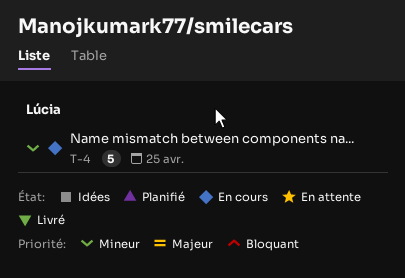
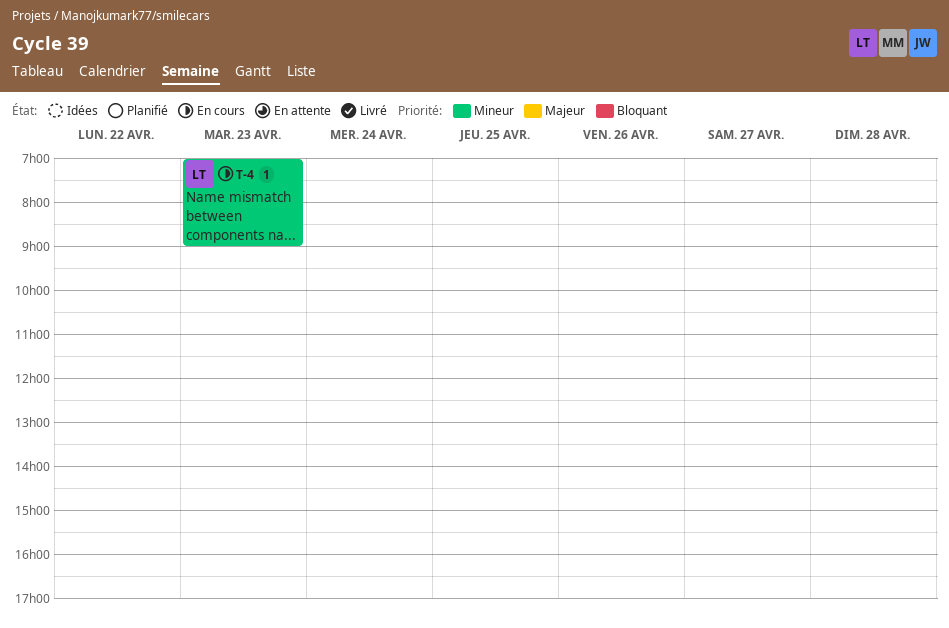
T-4, estimate: 5 -> 1
T-4, day: Apr 25 -> Apr 23

